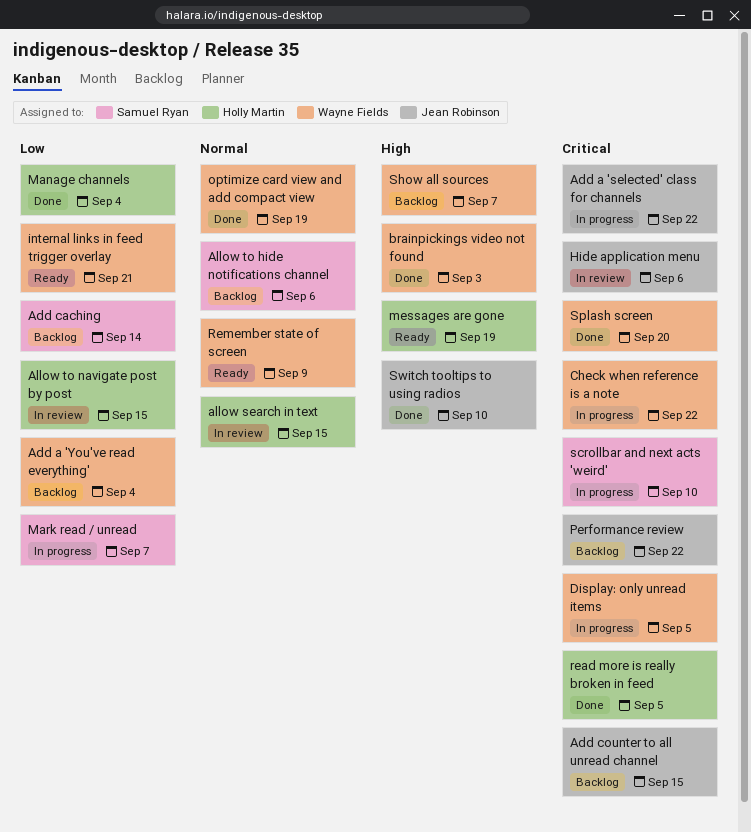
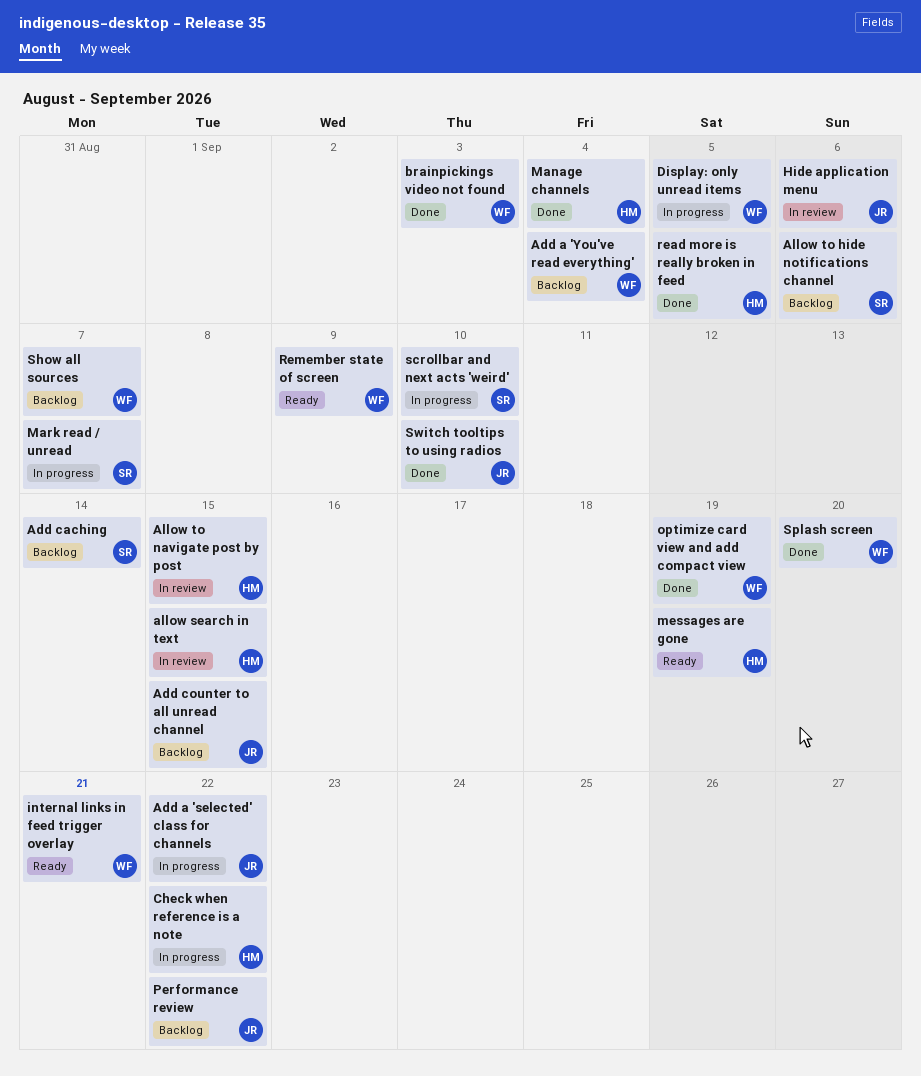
Check when reference is a note, owner: Wayne Fields -> Holly Martin

